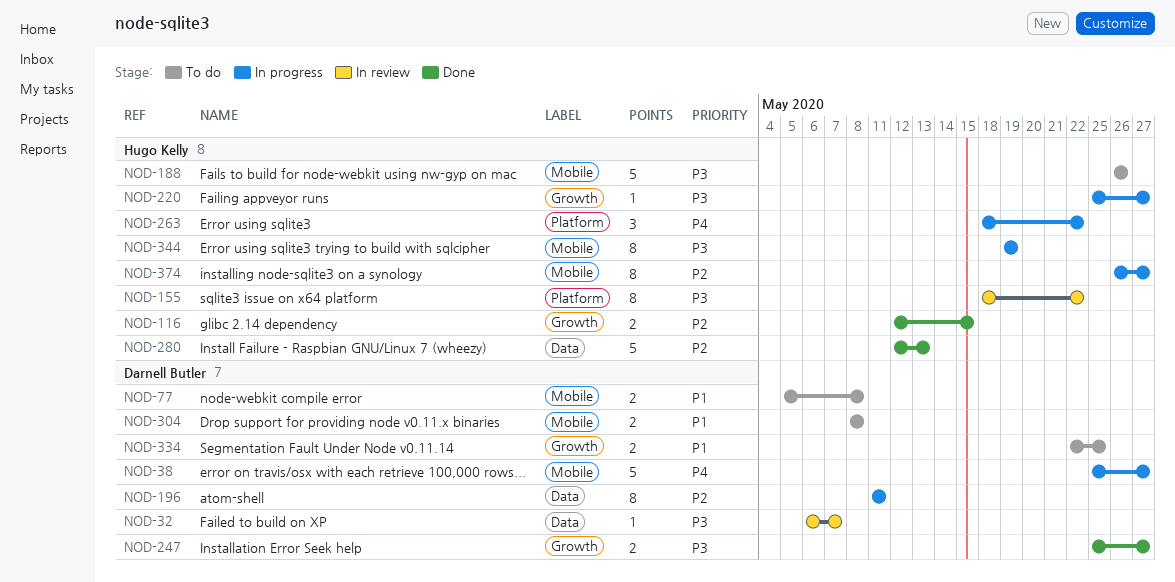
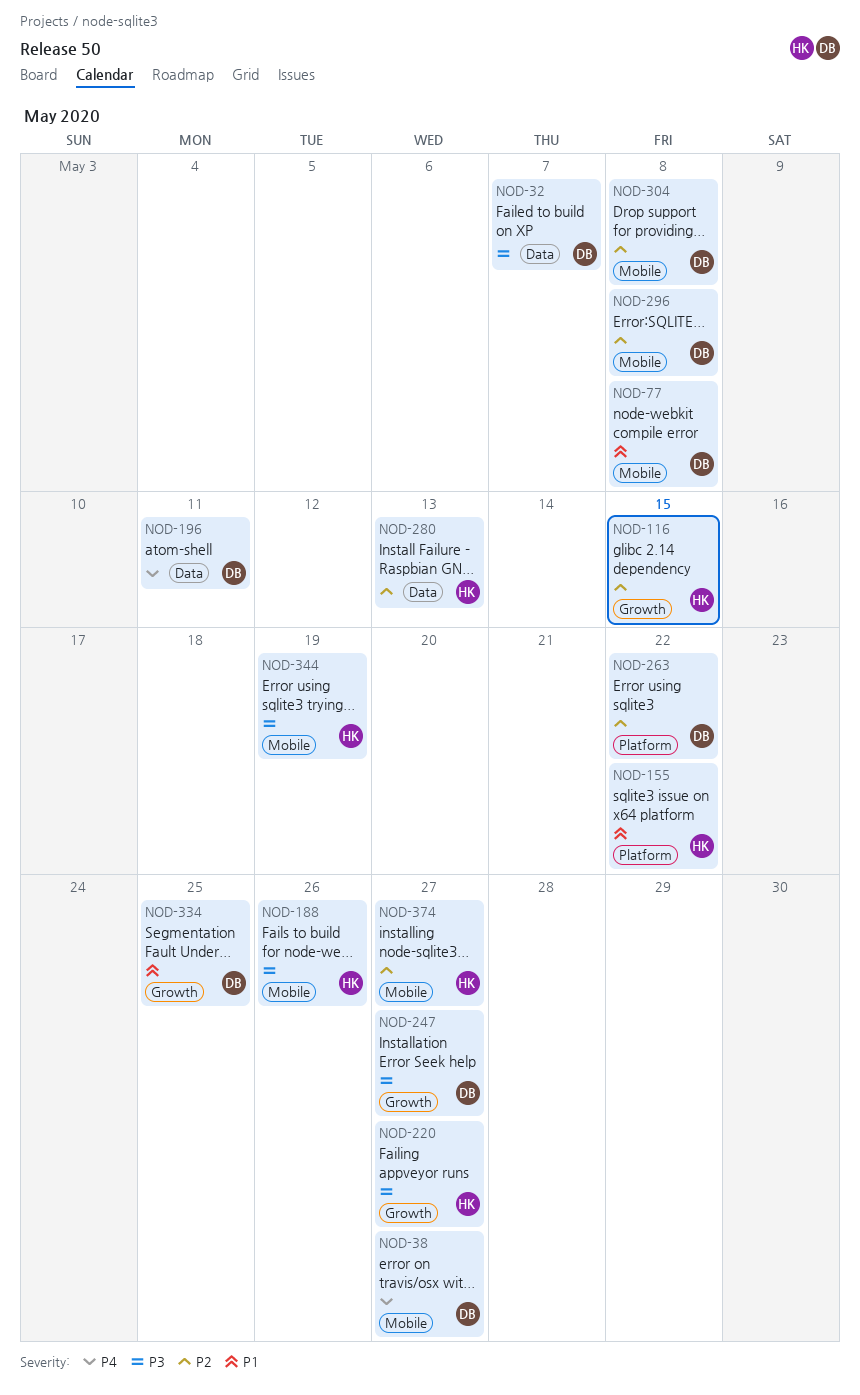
NOD-155, priority: P3 -> P1
NOD-196, priority: P2 -> P4
NOD-263, owner: Hugo Kelly -> Darnell Butler
NOD-263, priority: P4 -> P2
NOD-296: none -> present
NOD-304, priority: P1 -> P2

